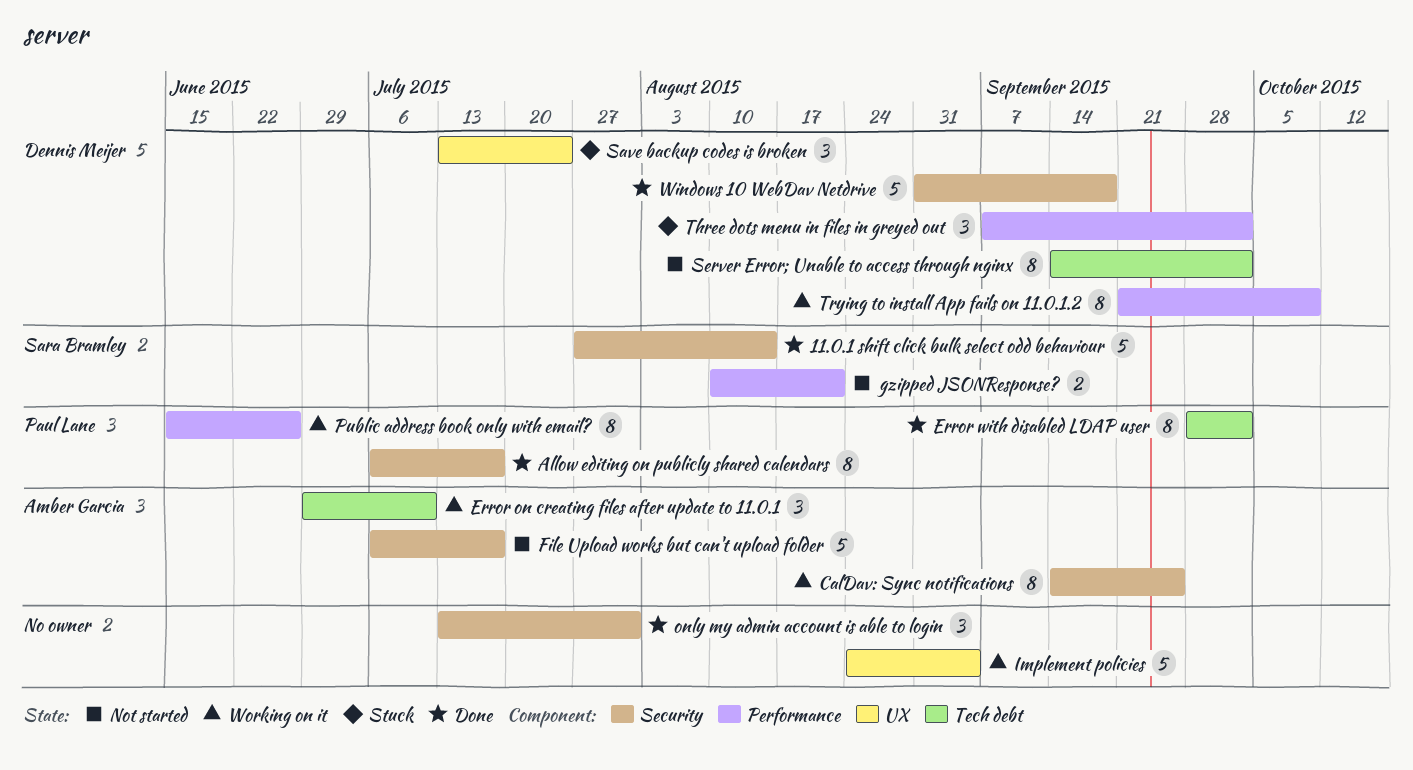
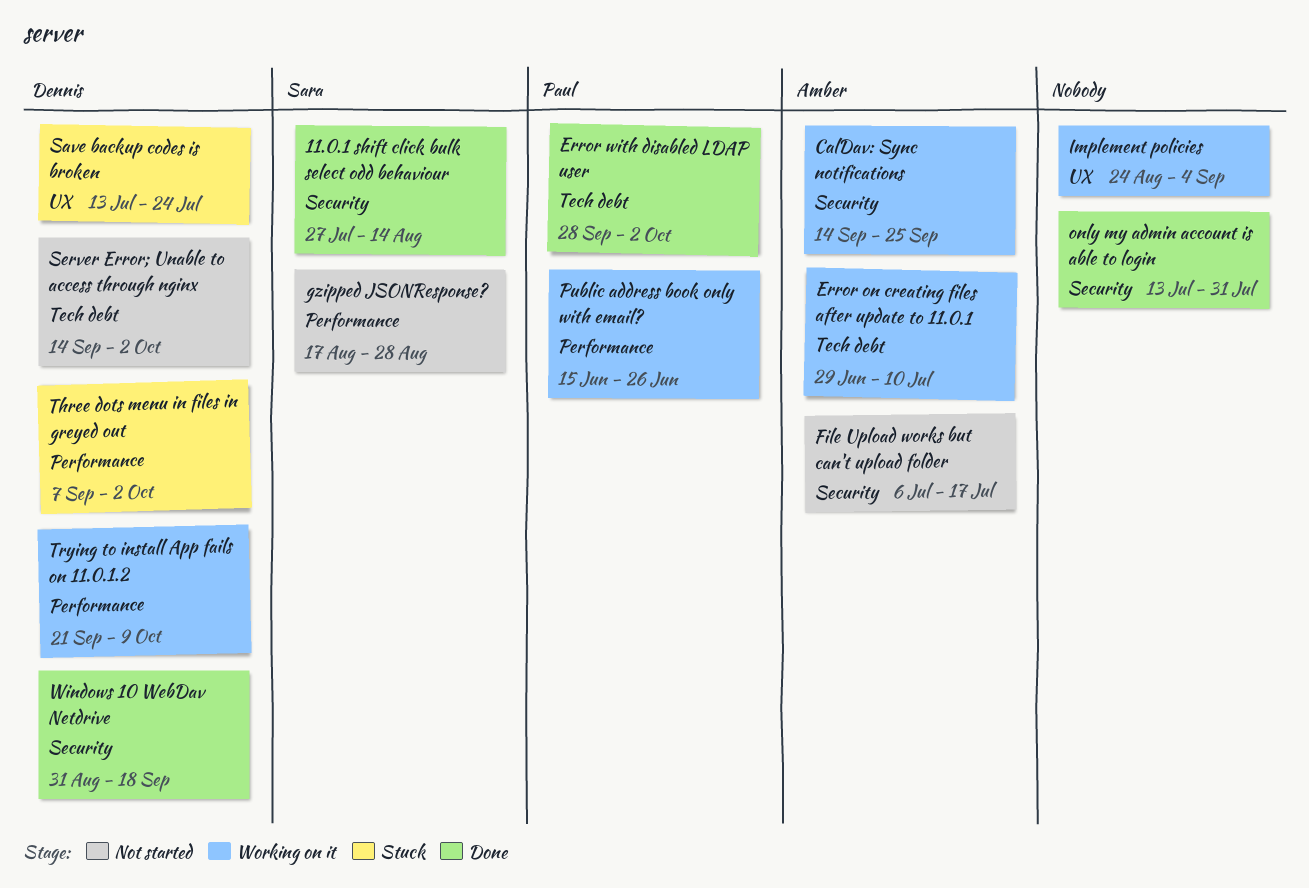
Allow editing on publicly shared calendars: present -> none
gzipped JSONResponse?, start: Aug 10 -> Aug 17
gzipped JSONResponse?, due: Aug 21 -> Aug 28

